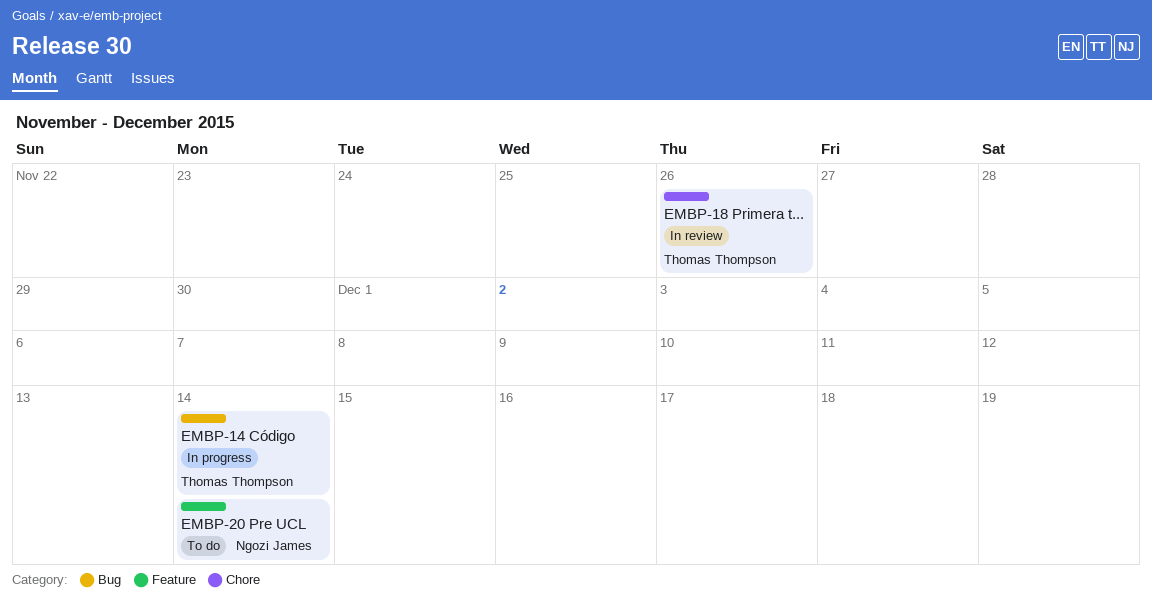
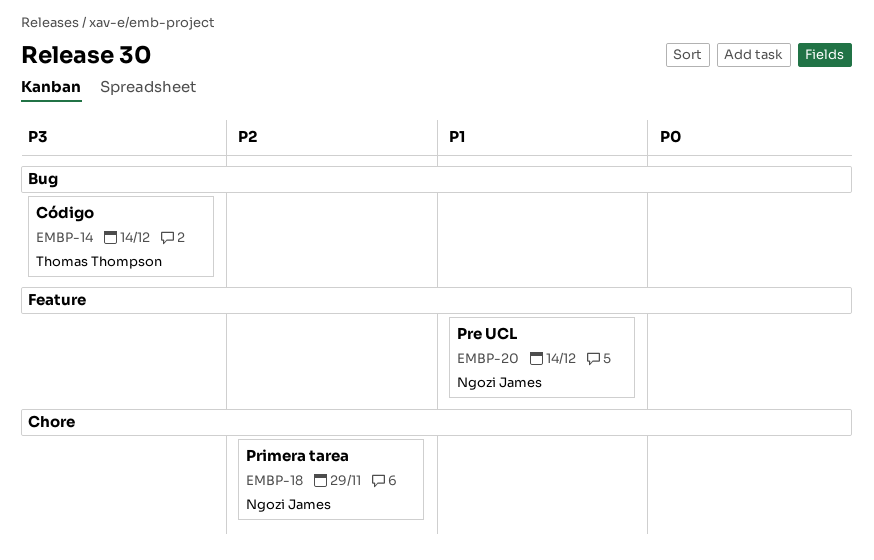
EMBP-18, owner: Thomas Thompson -> Ngozi James
EMBP-18, due: Nov 26 -> Nov 29

